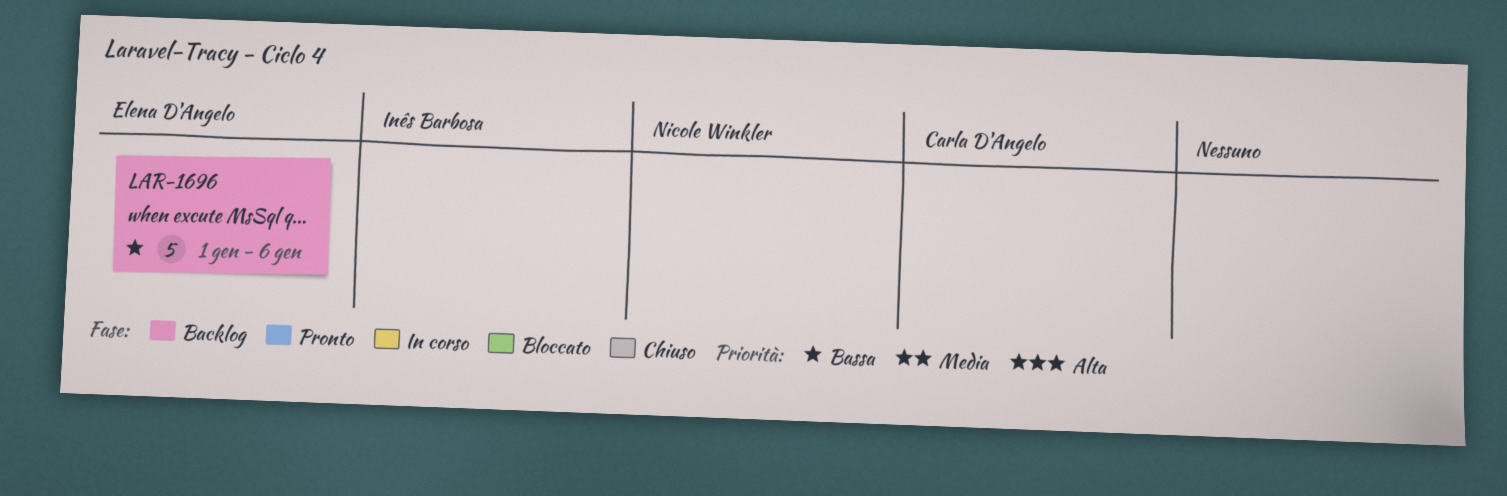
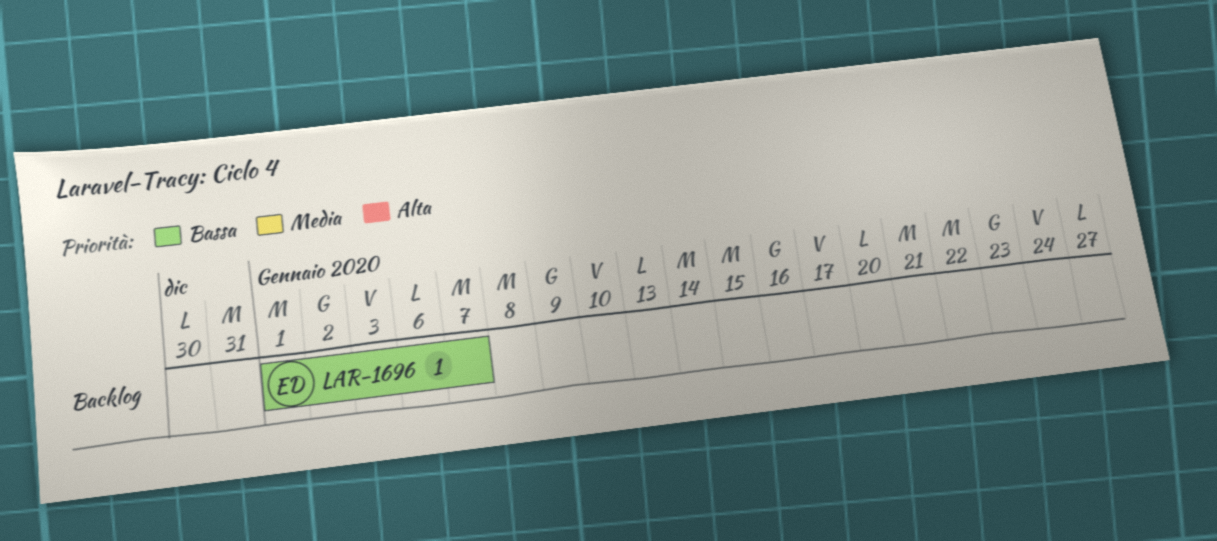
LAR-1696, estimate: 5 -> 1
LAR-1696, due: Jan 6 -> Jan 7

